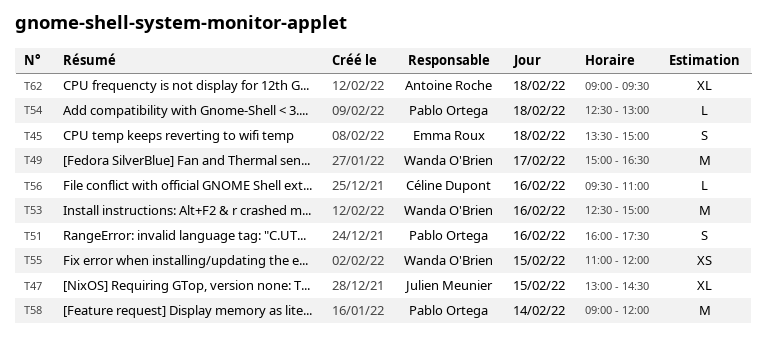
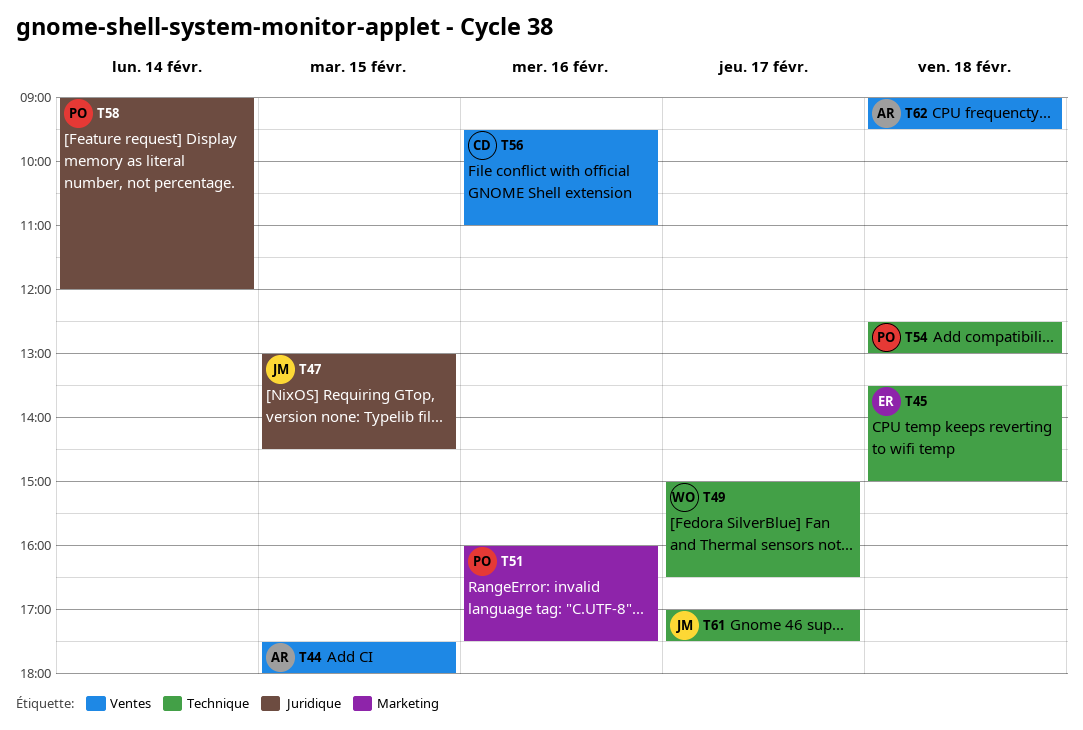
T44: none -> present
T53: present -> none
T55: present -> none
T61: none -> present

